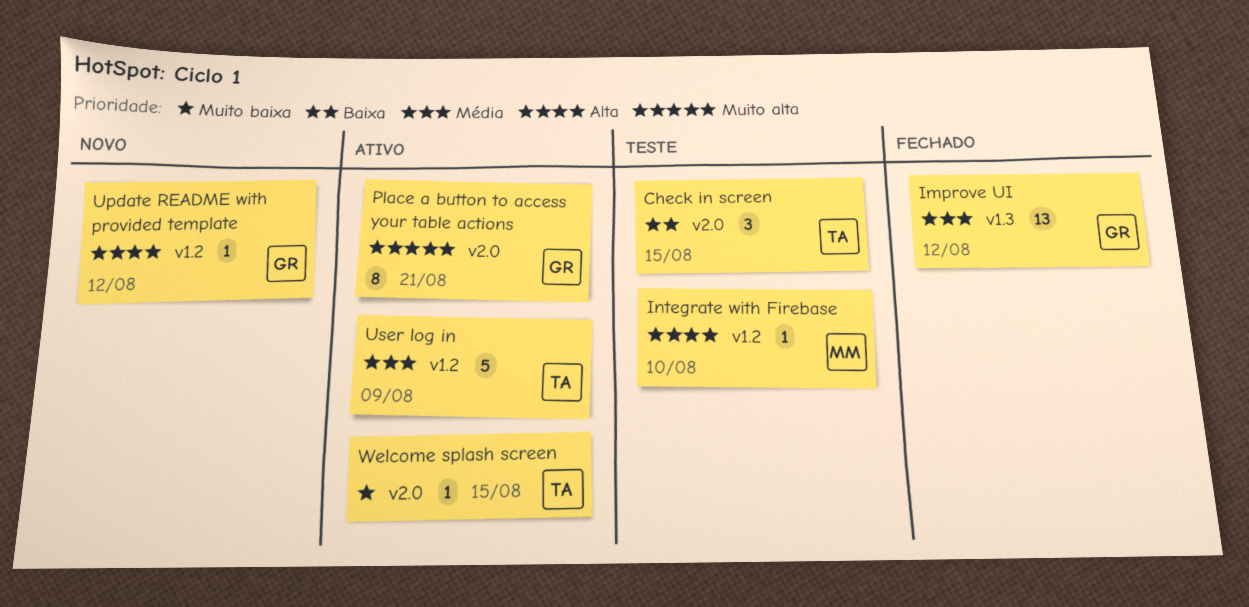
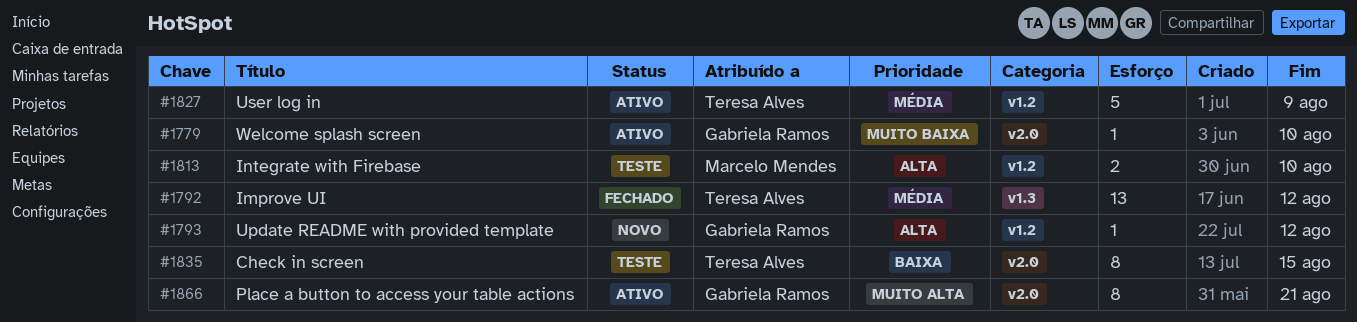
Check in screen, estimate: 3 -> 8
Improve UI, owner: Gabriela Ramos -> Teresa Alves
Integrate with Firebase, estimate: 1 -> 2
Welcome splash screen, owner: Teresa Alves -> Gabriela Ramos
Welcome splash screen, due: Aug 15 -> Aug 10

